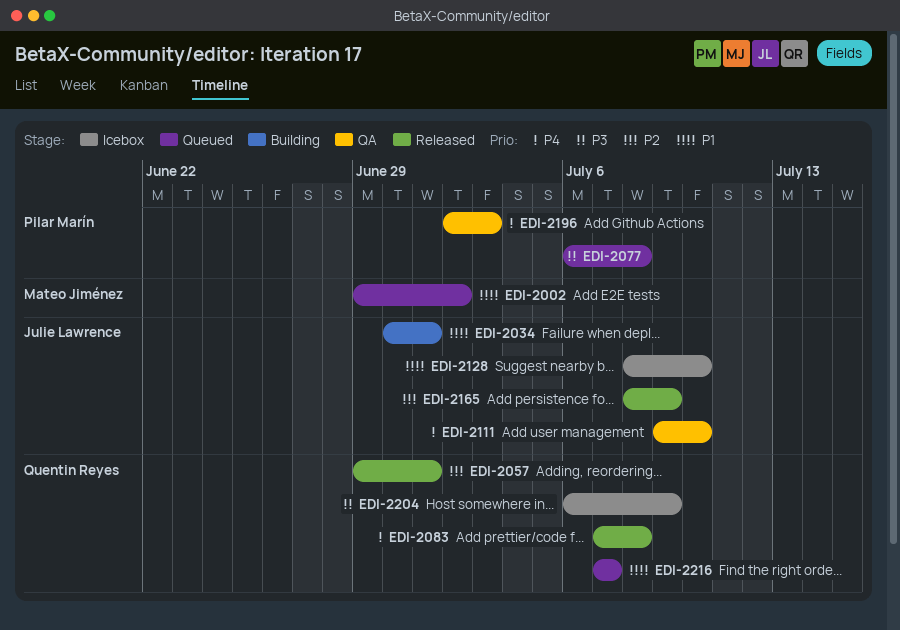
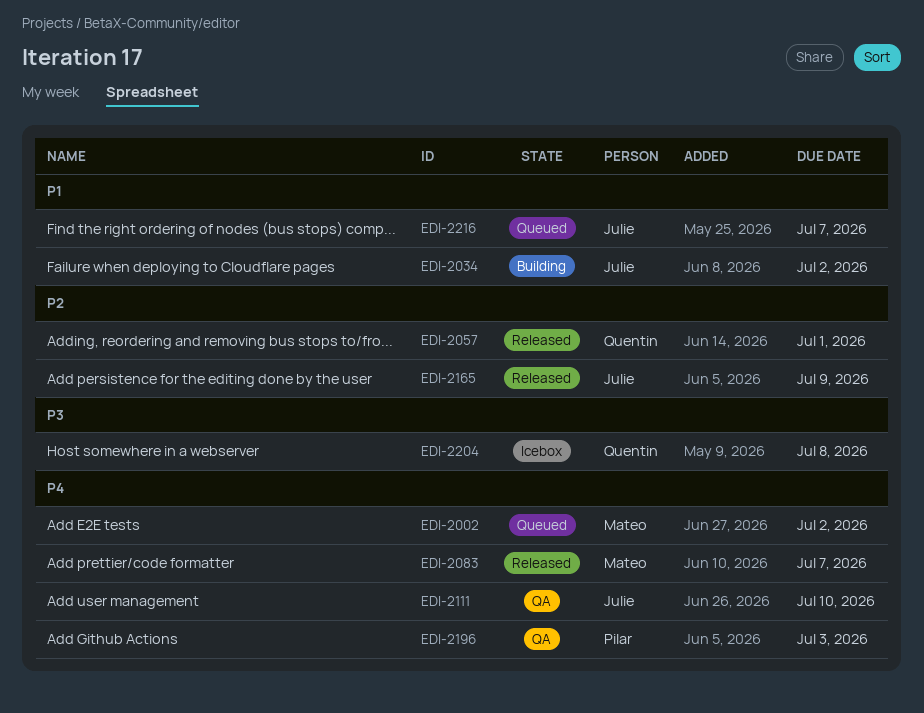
EDI-2002, priority: P1 -> P4
EDI-2034, due: Jul 1 -> Jul 2
EDI-2077: present -> none
EDI-2083, owner: Quentin Reyes -> Mateo Jiménez
EDI-2083, due: Jul 8 -> Jul 7
EDI-2128: present -> none
EDI-2204, due: Jul 9 -> Jul 8
EDI-2216, owner: Quentin Reyes -> Julie Lawrence

